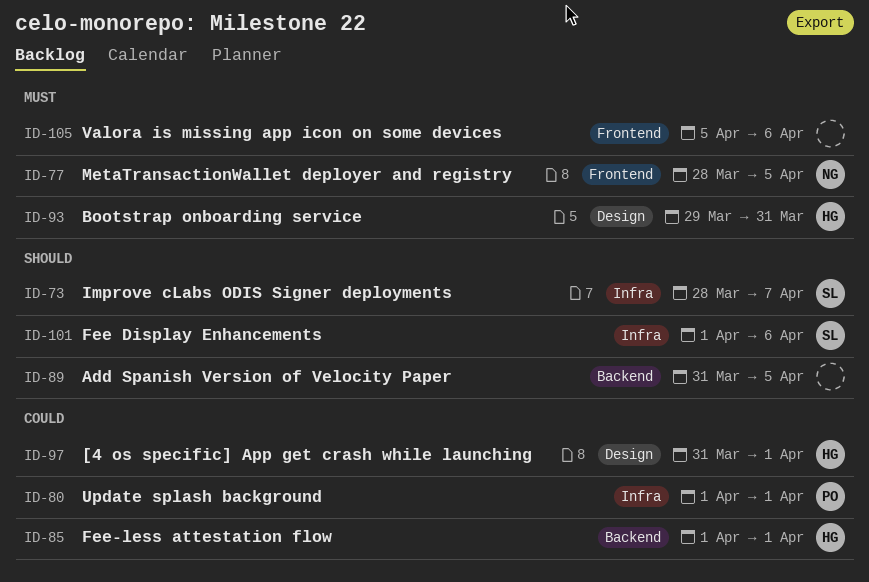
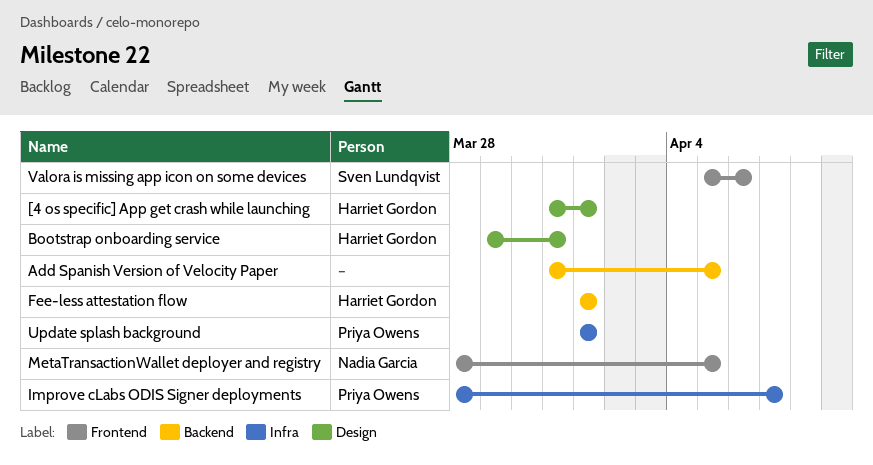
Fee Display Enhancements: present -> none
Improve cLabs ODIS Signer deployments, owner: Sven Lundqvist -> Priya Owens
Valora is missing app icon on some devices, owner: none -> Sven Lundqvist

